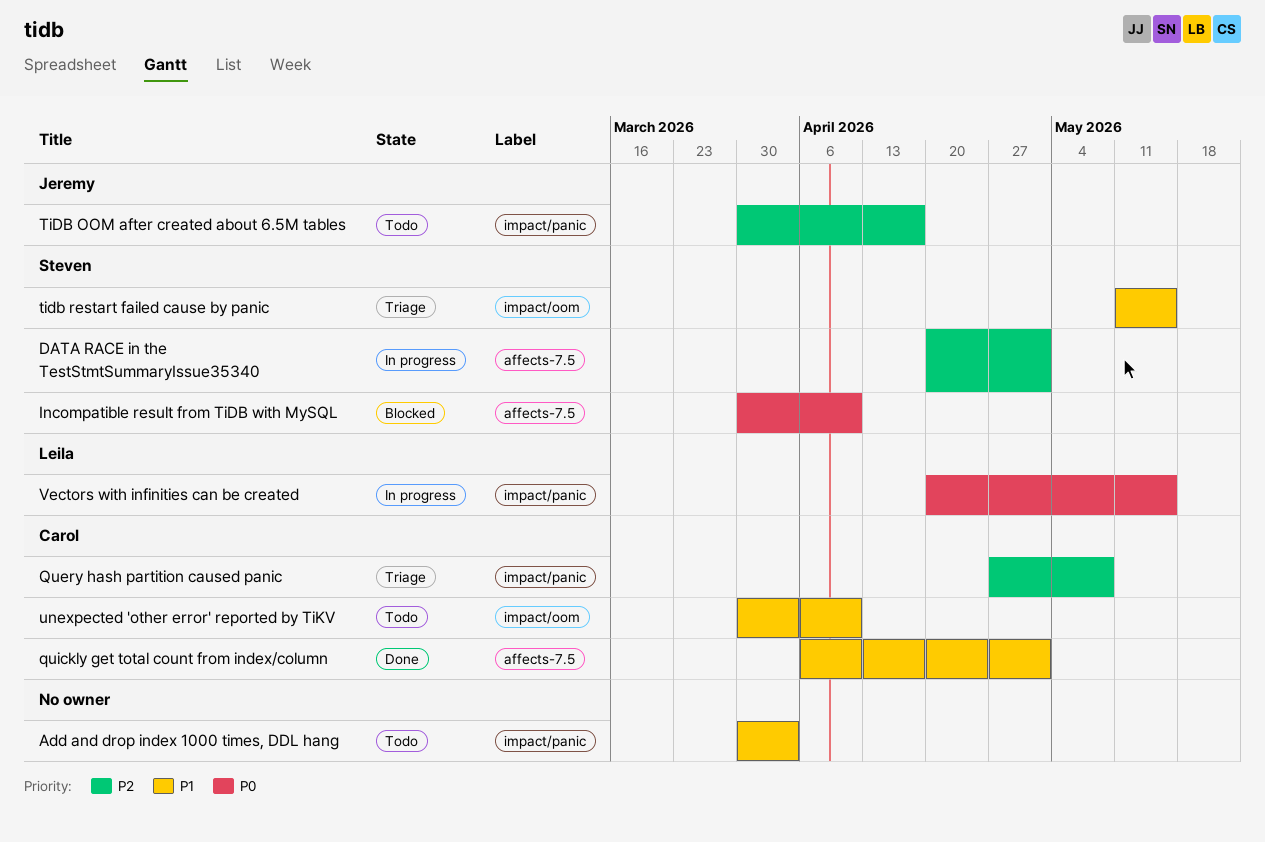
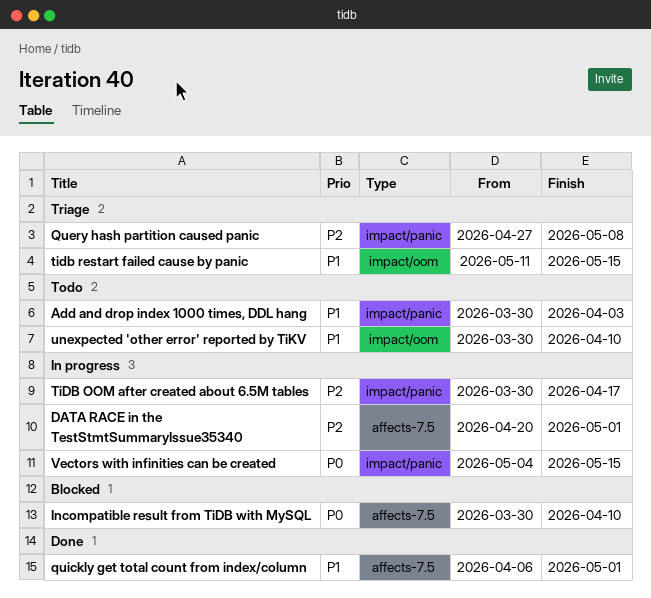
TiDB OOM after created about 6.5M tables, status: Todo -> In progress
Vectors with infinities can be created, start: Apr 20 -> May 4

